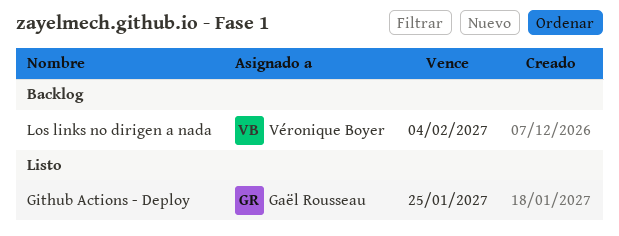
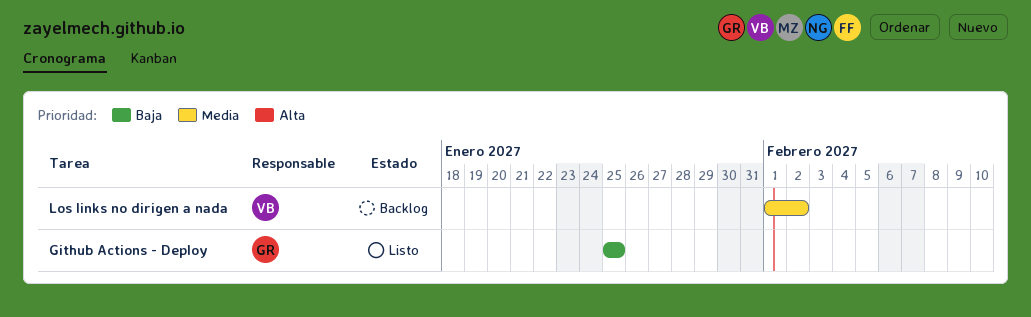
Los links no dirigen a nada, due: Feb 4 -> Feb 2

